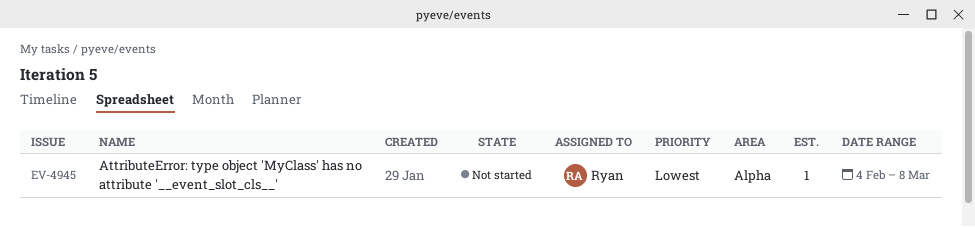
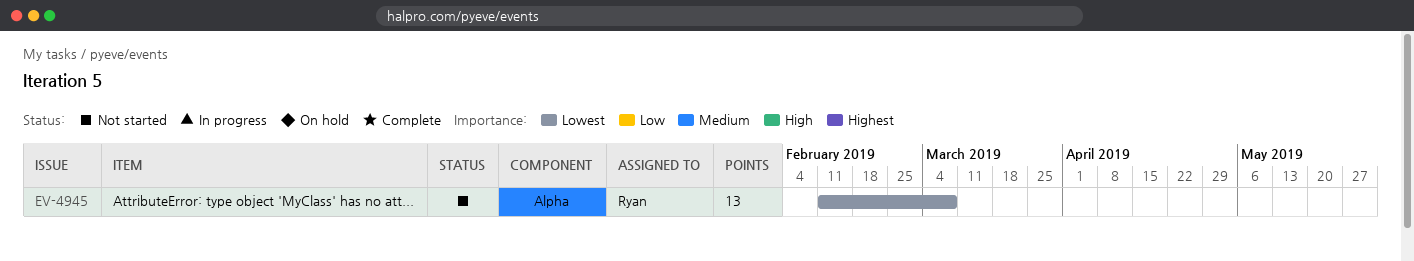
EV-4945, estimate: 1 -> 13
EV-4945, start: Feb 4 -> Feb 11

